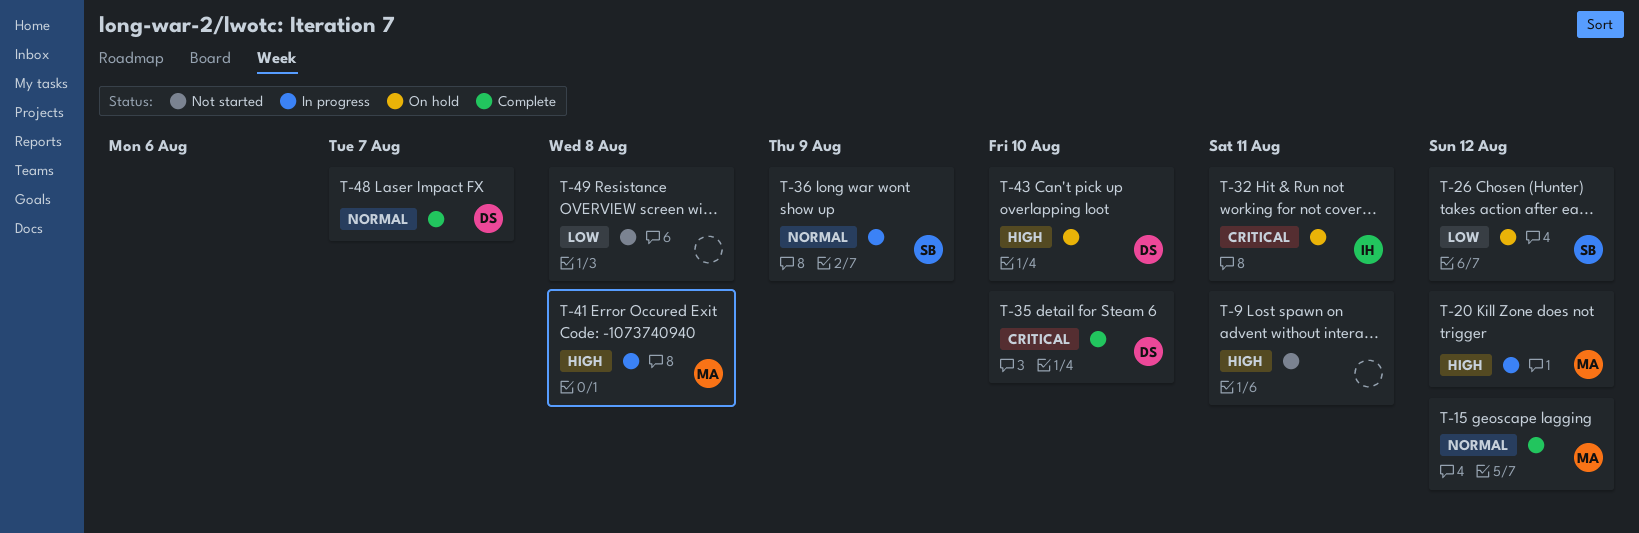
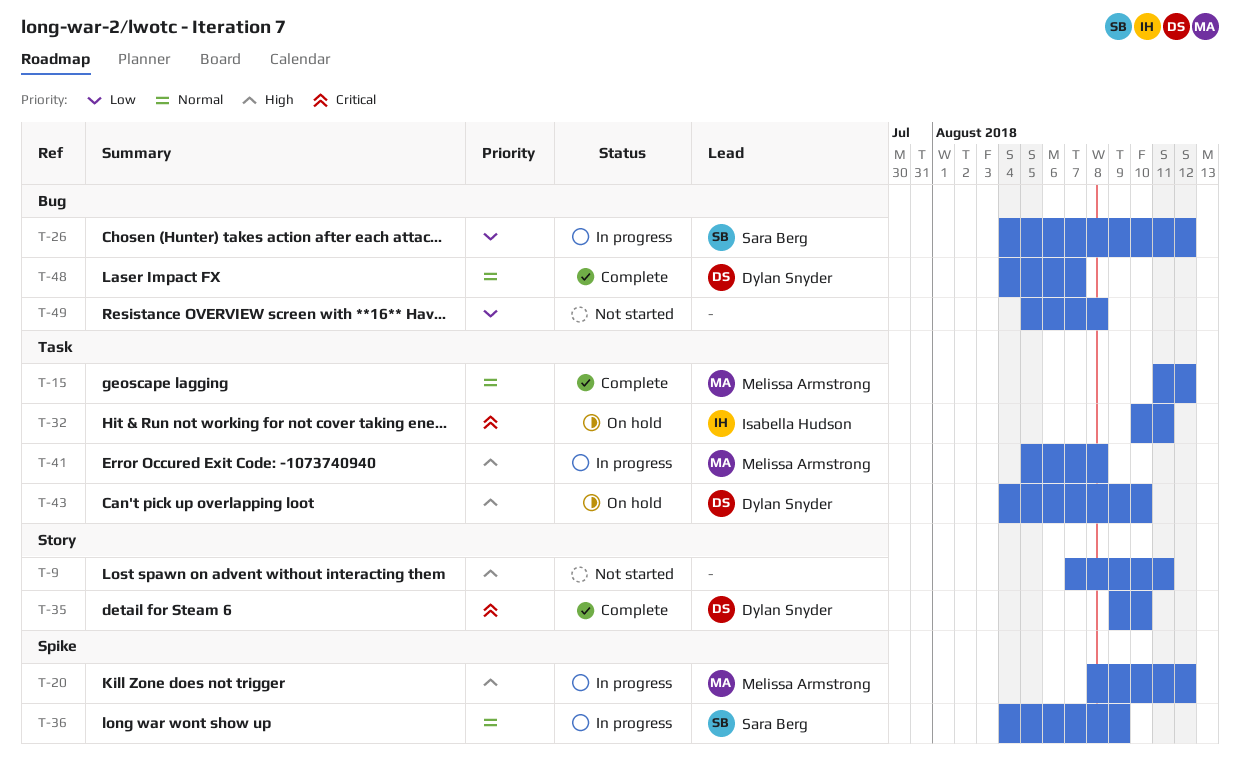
T-26, status: On hold -> In progress

